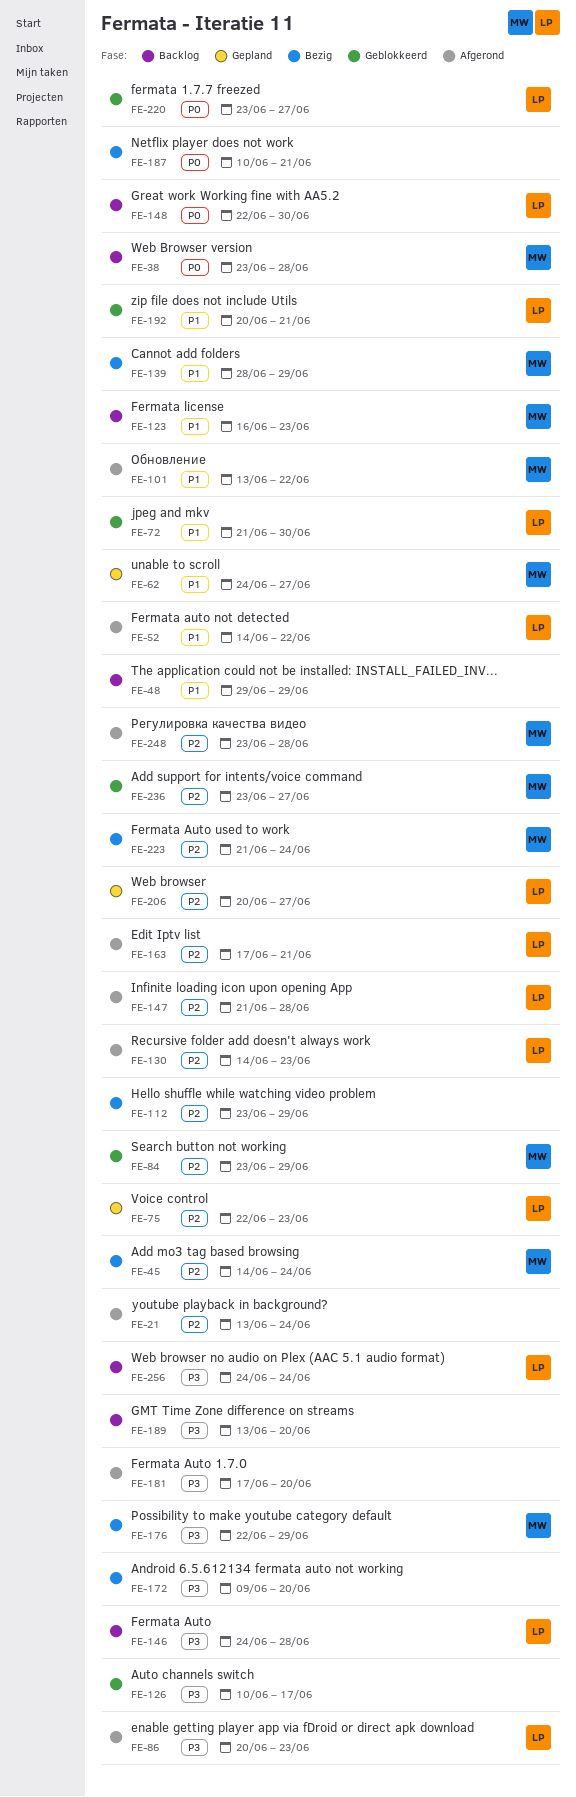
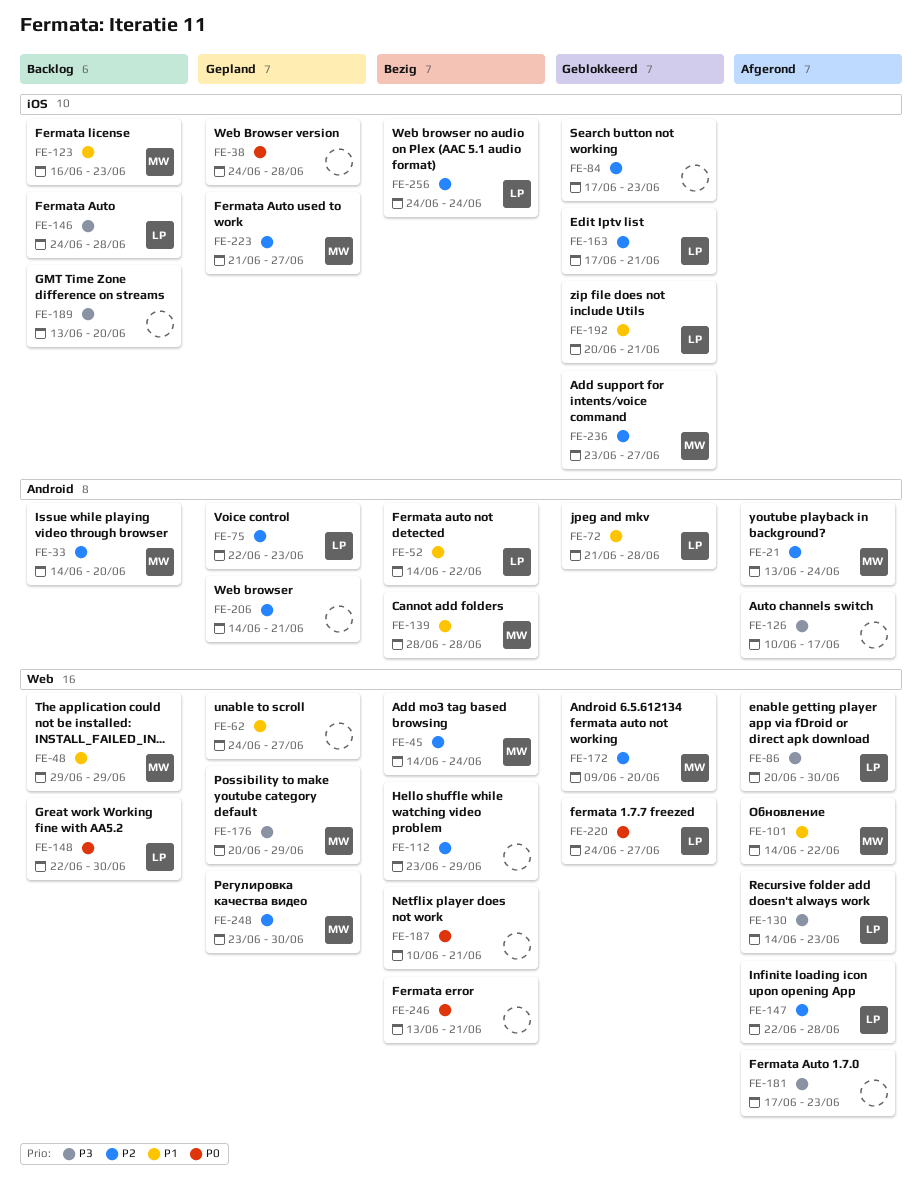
FE-21, owner: none -> MW
FE-33: none -> present
FE-38, status: Backlog -> Gepland
FE-38, owner: MW -> none
FE-38, start: Jun 23 -> Jun 24
FE-48, owner: none -> MW
FE-52, status: Afgerond -> Bezig
FE-62, owner: MW -> none
FE-72, due: Jun 30 -> Jun 28
FE-84, owner: MW -> none
FE-84, start: Jun 23 -> Jun 17
FE-84, due: Jun 29 -> Jun 23
FE-86, due: Jun 23 -> Jun 30
FE-101, start: Jun 13 -> Jun 14
FE-126, status: Geblokkeerd -> Afgerond
FE-130, priority: P2 -> P3
FE-139, due: Jun 29 -> Jun 28
FE-147, start: Jun 21 -> Jun 22
FE-163, status: Afgerond -> Geblokkeerd
FE-172, status: Bezig -> Geblokkeerd
FE-172, owner: none -> MW
FE-172, priority: P3 -> P2
FE-176, status: Bezig -> Gepland
FE-176, start: Jun 22 -> Jun 20
FE-181, due: Jun 20 -> Jun 23
FE-206, owner: LP -> none
FE-206, start: Jun 20 -> Jun 14
FE-206, due: Jun 27 -> Jun 21
FE-220, start: Jun 23 -> Jun 24
FE-223, status: Bezig -> Gepland
FE-223, due: Jun 24 -> Jun 27
FE-246: none -> present
FE-248, status: Afgerond -> Gepland
FE-248, due: Jun 28 -> Jun 30
FE-256, status: Backlog -> Bezig
FE-256, priority: P3 -> P2

